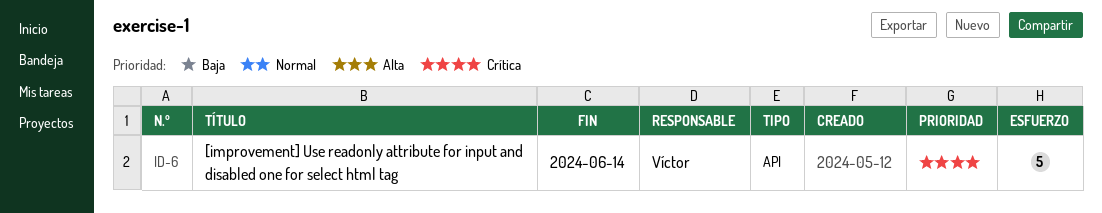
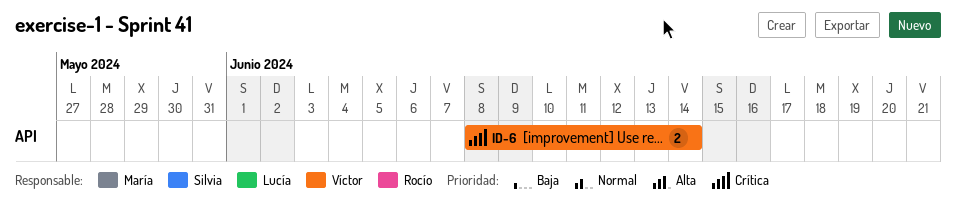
ID-6, estimate: 5 -> 2

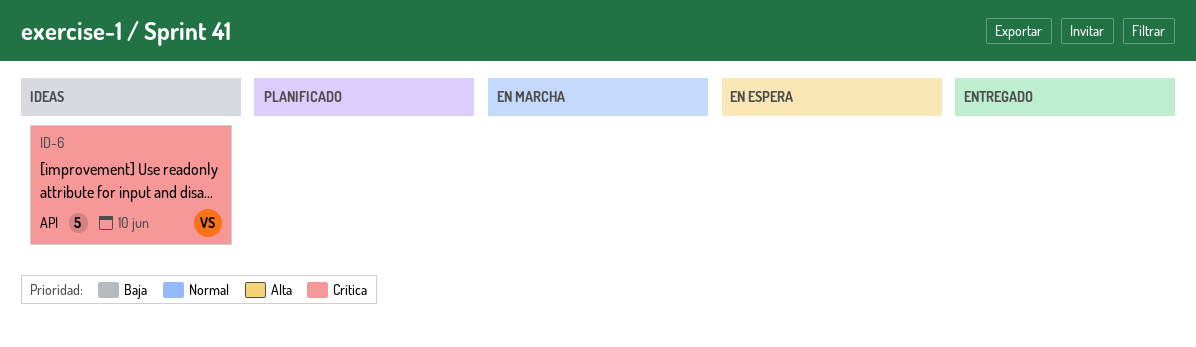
ID-6, estimate: 2 -> 5
ID-6, due: Jun 14 -> Jun 10

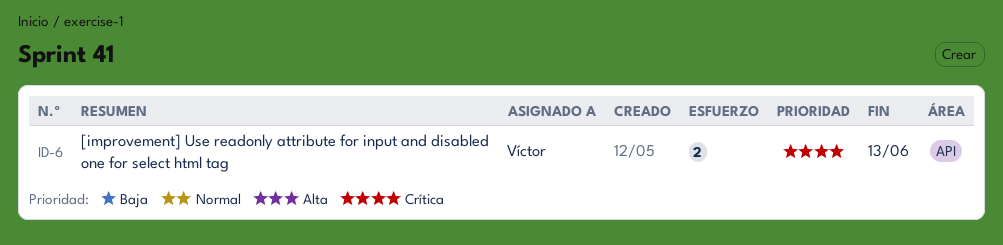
ID-6, estimate: 5 -> 2
ID-6, due: Jun 10 -> Jun 13

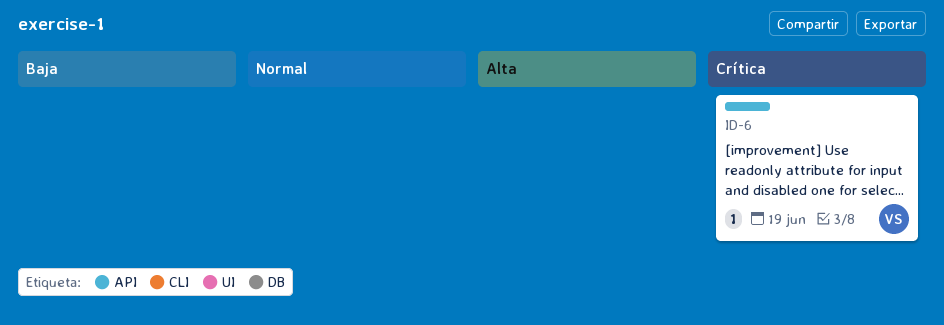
ID-6, estimate: 2 -> 1
ID-6, due: Jun 13 -> Jun 19

